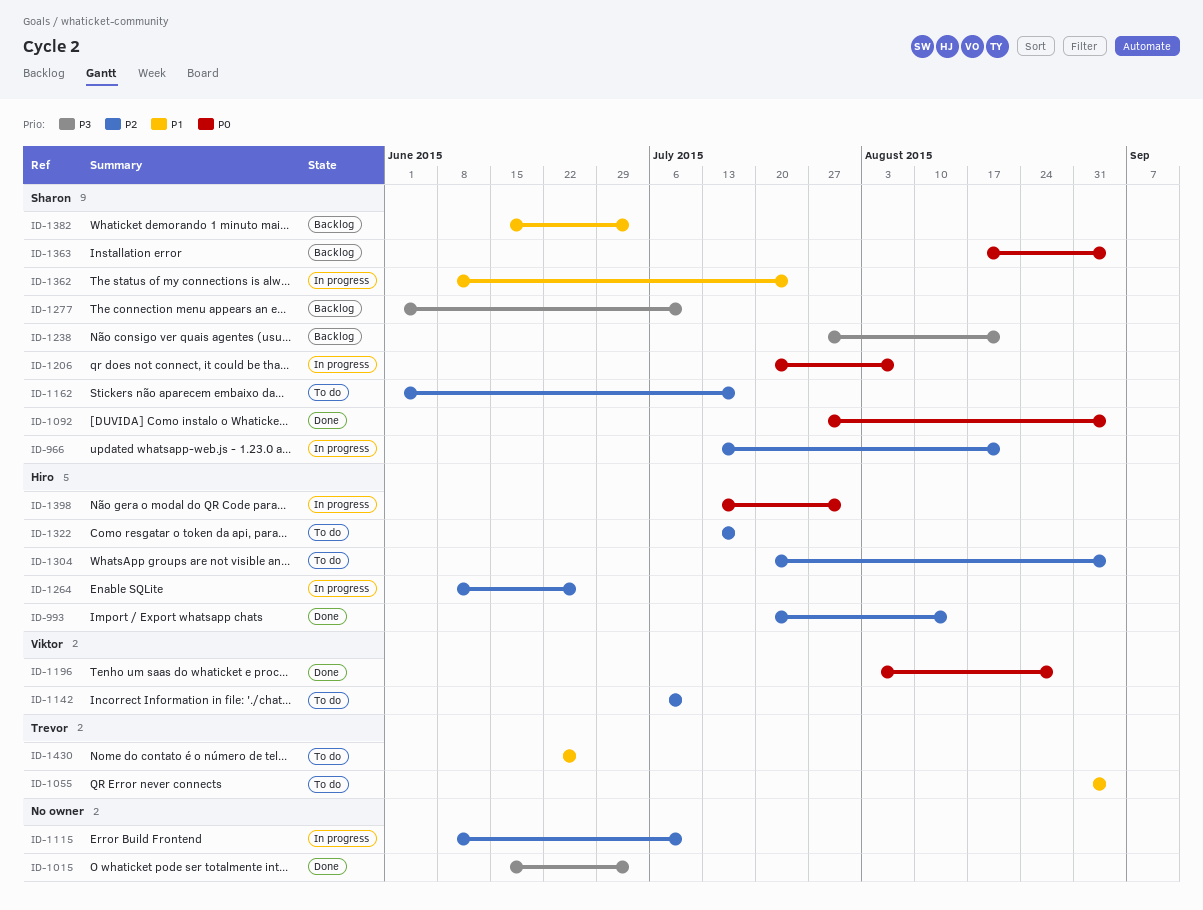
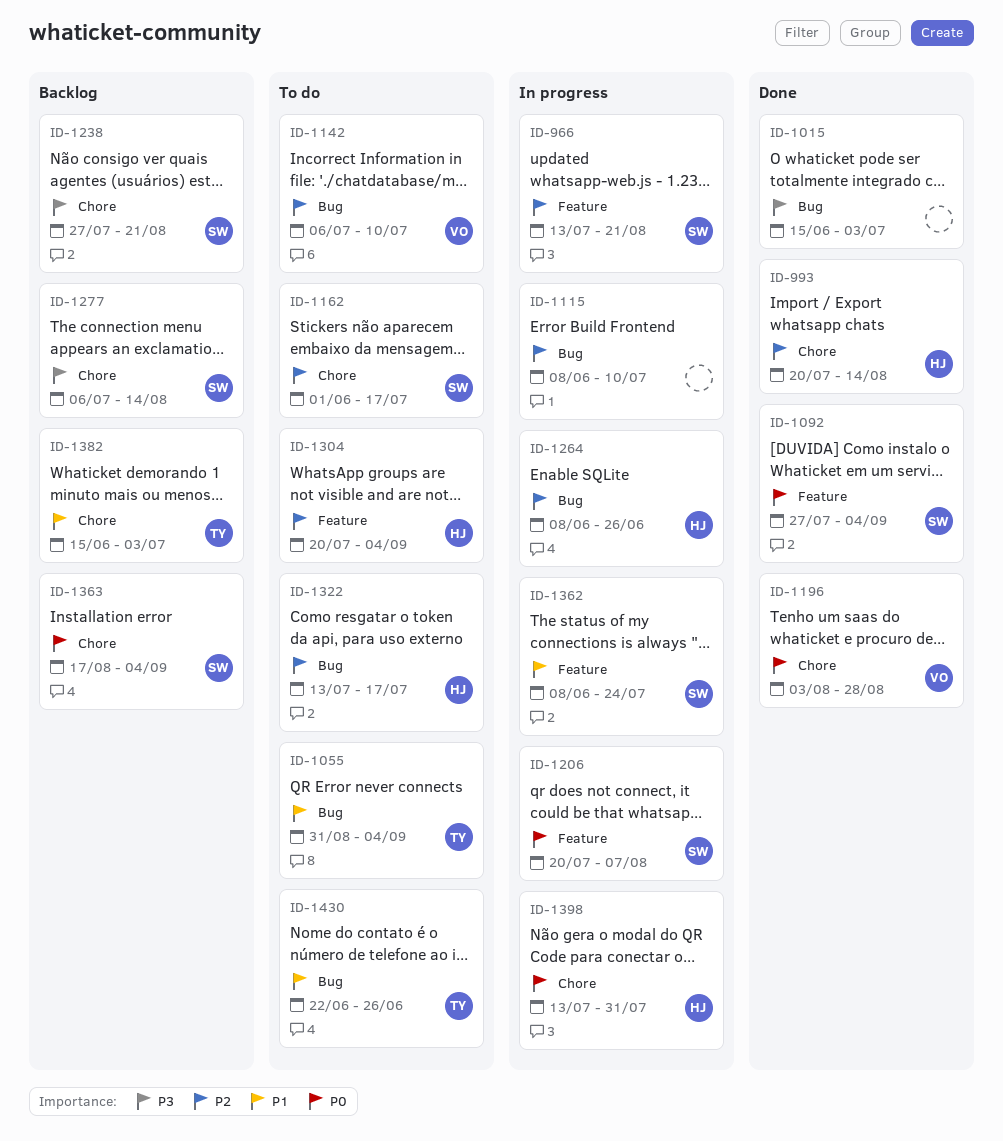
ID-1277, start: Jun 1 -> Jul 6
ID-1277, due: Jul 10 -> Aug 14
ID-1382, owner: Sharon -> Trevor

